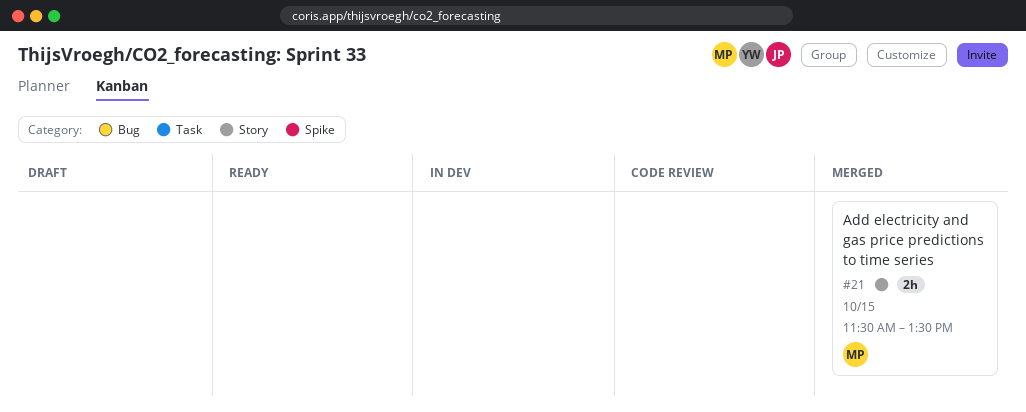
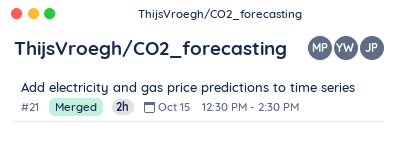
#21, begins: 11:30 -> 12:30
#21, ends: 13:30 -> 14:30

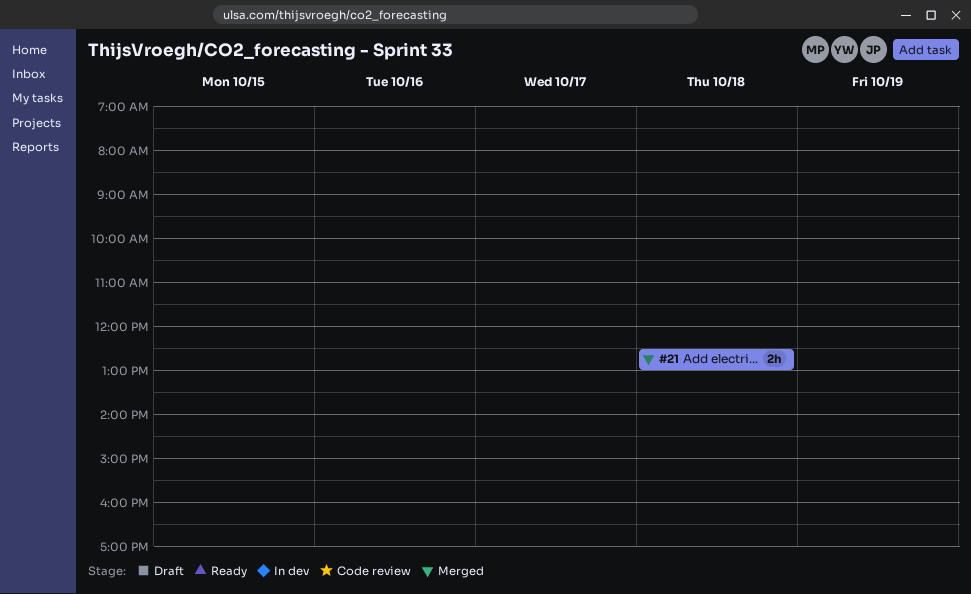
#21, day: Oct 15 -> Oct 18
#21, ends: 14:30 -> 13:00

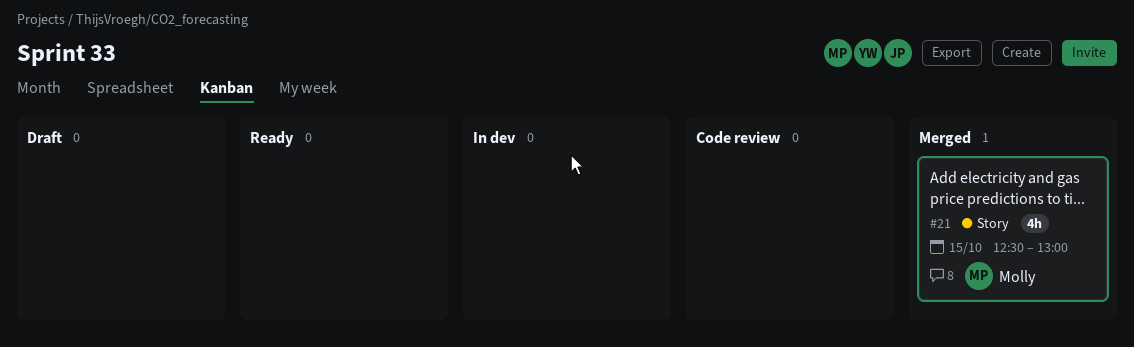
#21, estimate: 2h -> 4h
#21, day: Oct 18 -> Oct 15

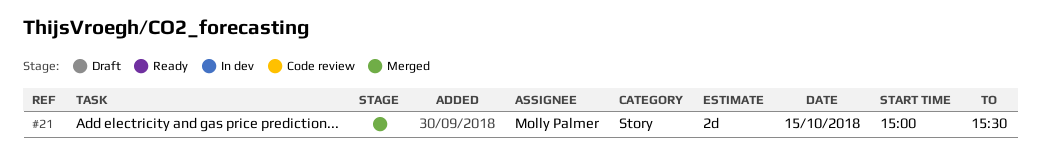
#21, estimate: 4h -> 2d
#21, begins: 12:30 -> 15:00
#21, ends: 13:00 -> 15:30

